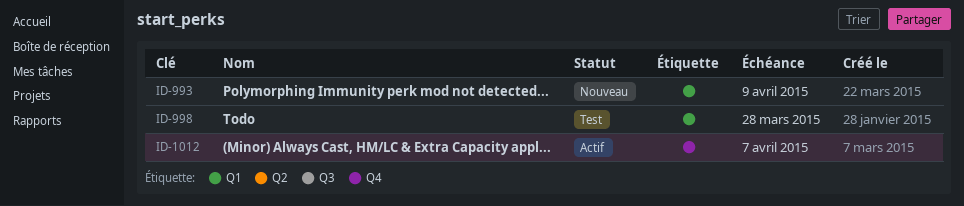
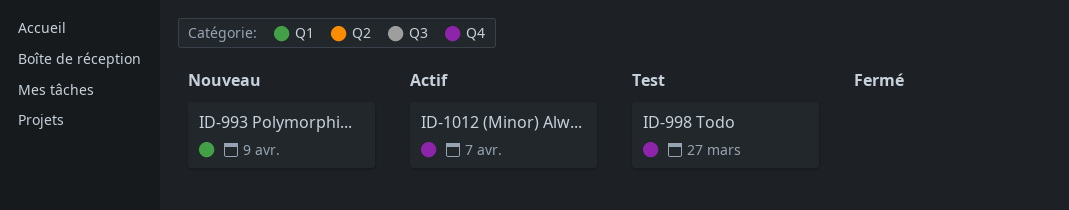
ID-998, label: Q1 -> Q4
ID-998, due: Mar 28 -> Mar 27

